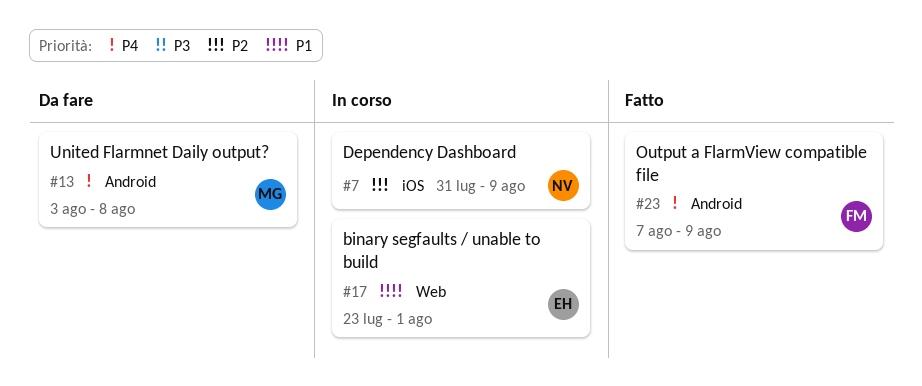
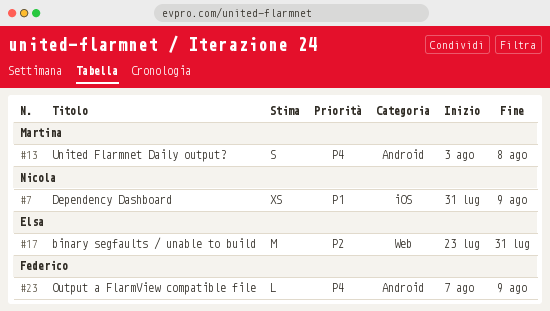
#7, priority: P2 -> P1
#17, priority: P1 -> P2
#17, due: Aug 1 -> Jul 31

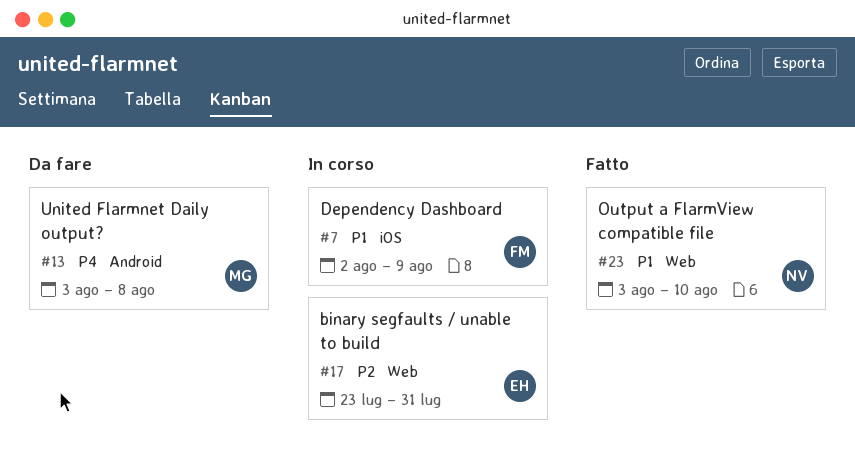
#7, owner: Nicola -> Federico
#7, start: Jul 31 -> Aug 2
#23, owner: Federico -> Nicola
#23, priority: P4 -> P1
#23, label: Android -> Web
#23, start: Aug 7 -> Aug 3
#23, due: Aug 9 -> Aug 10

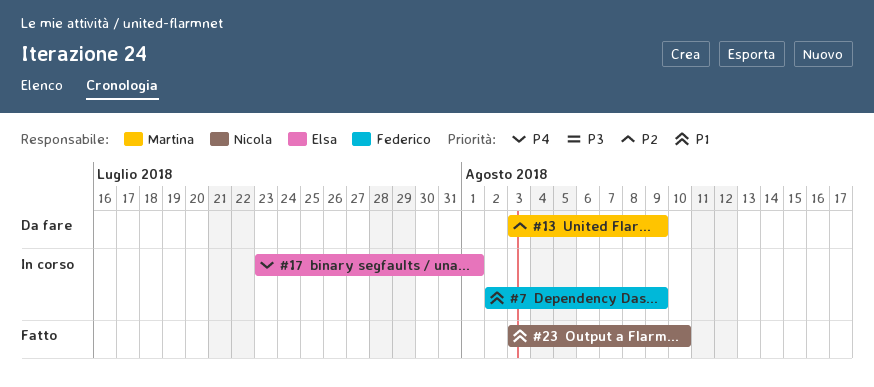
#13, priority: P4 -> P2
#13, due: Aug 8 -> Aug 9
#17, priority: P2 -> P4
#17, due: Jul 31 -> Aug 1

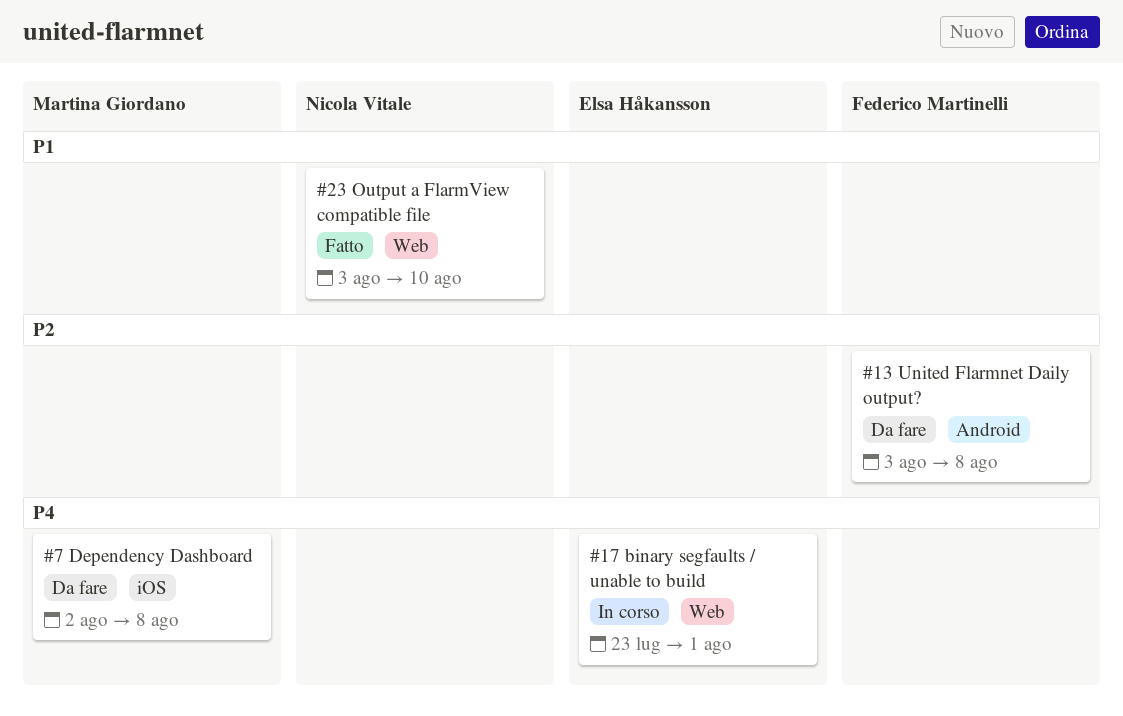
#7, status: In corso -> Da fare
#7, owner: Federico Martinelli -> Martina Giordano
#7, priority: P1 -> P4
#7, due: Aug 9 -> Aug 8
#13, owner: Martina Giordano -> Federico Martinelli
#13, due: Aug 9 -> Aug 8

